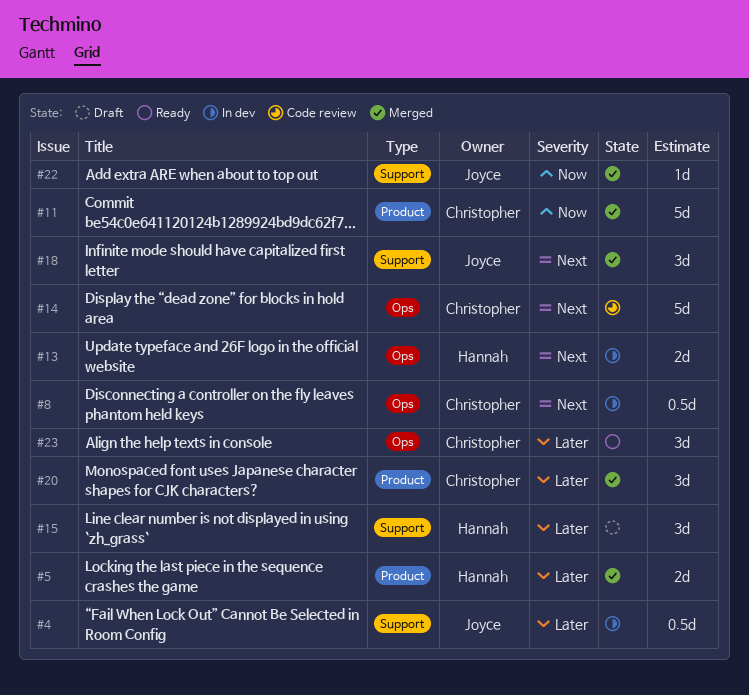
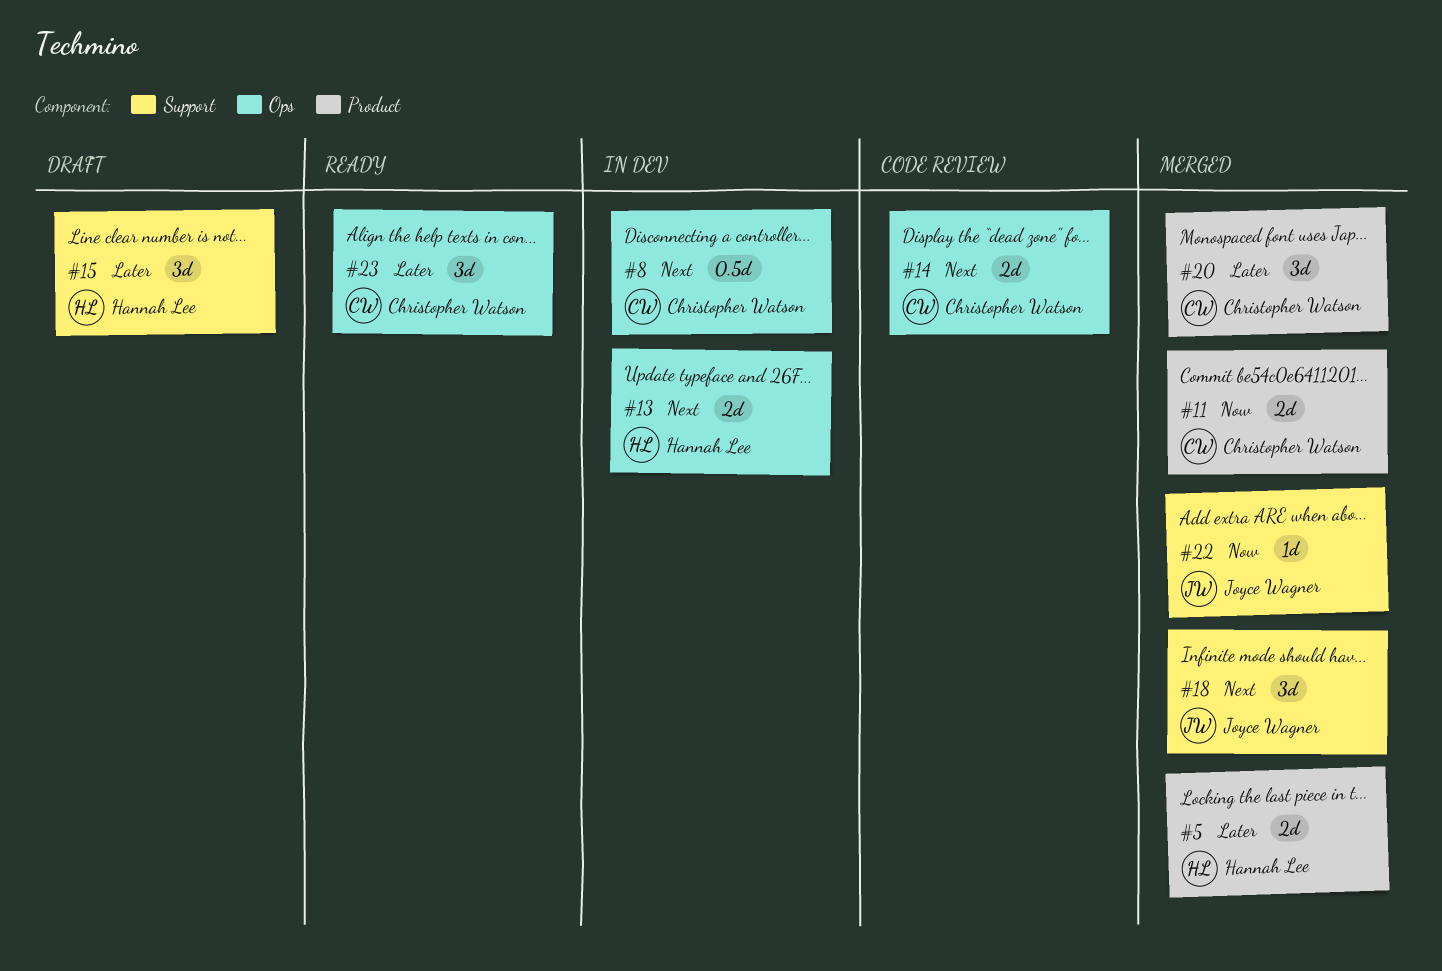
#4: present -> none
#11, estimate: 5d -> 2d
#14, estimate: 5d -> 2d

